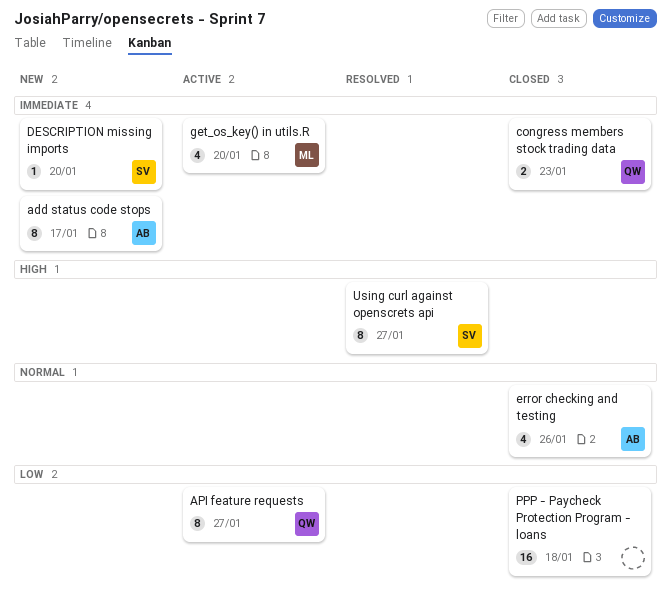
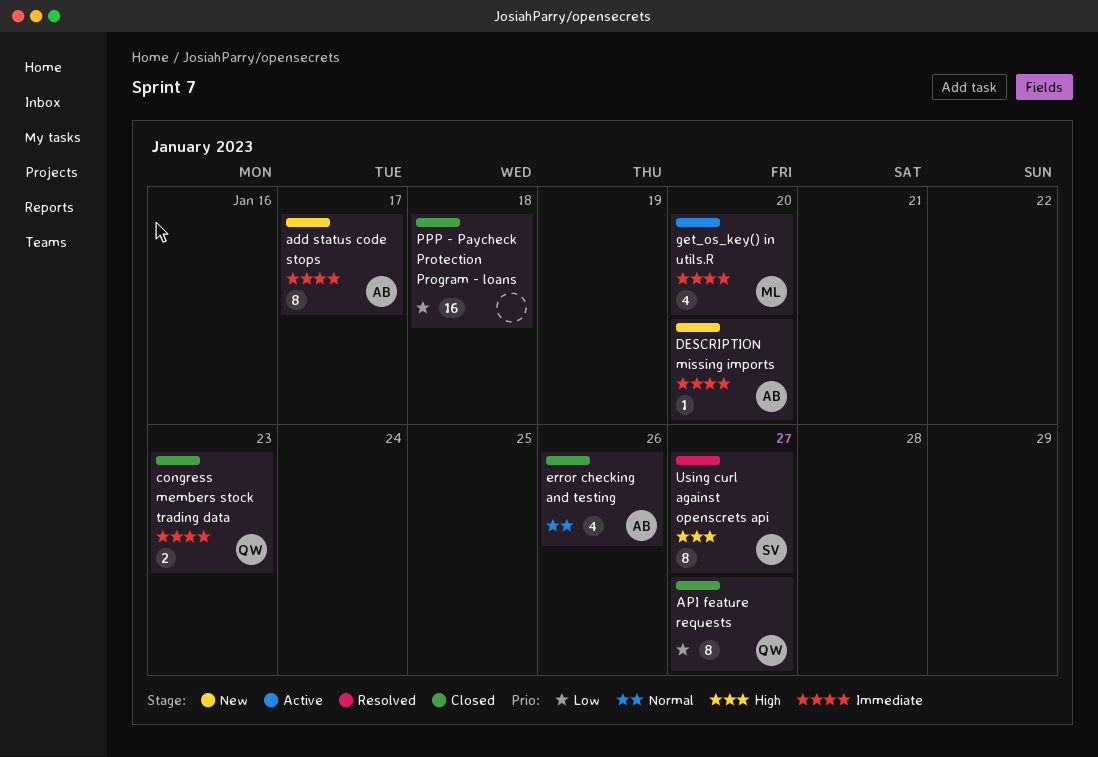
API feature requests, status: Active -> Closed
DESCRIPTION missing imports, owner: SV -> AB

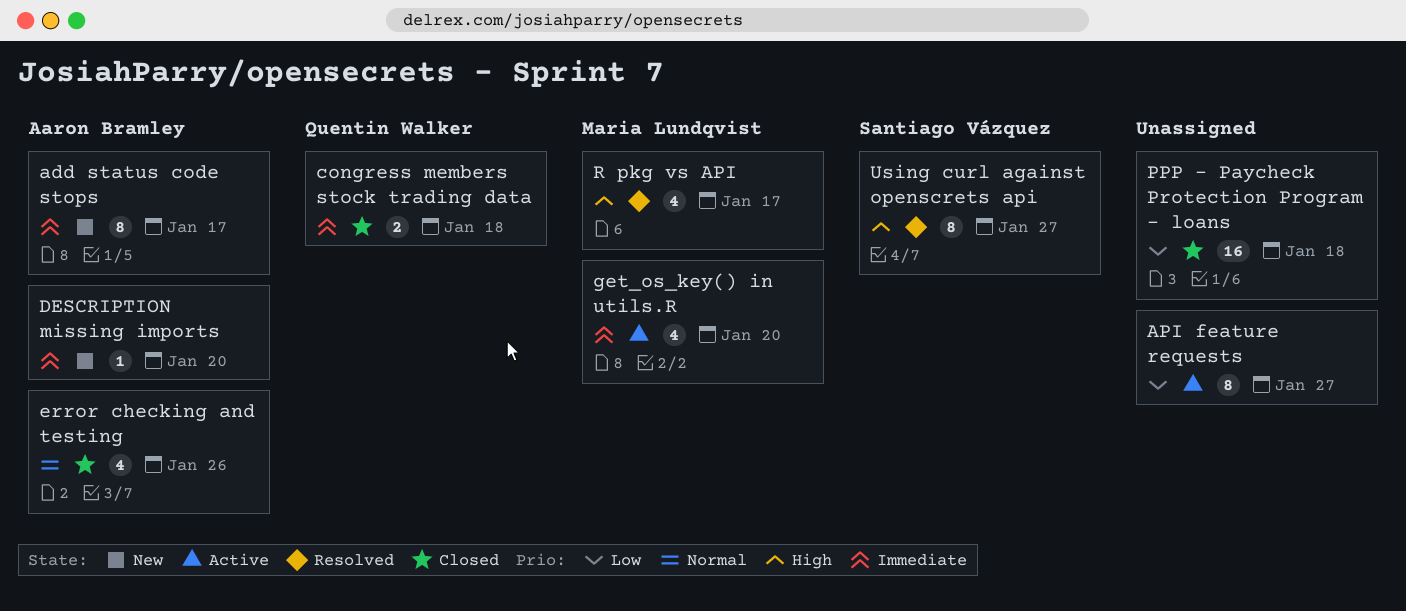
API feature requests, status: Closed -> Active
API feature requests, owner: Quentin Walker -> none
congress members stock trading data, due: Jan 23 -> Jan 18
R pkg vs API: none -> present

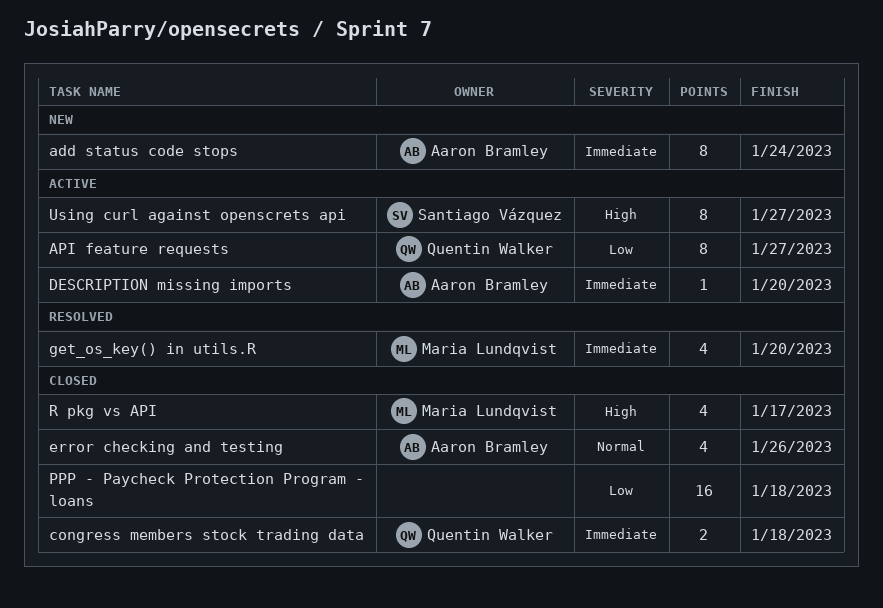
add status code stops, due: Jan 17 -> Jan 24
API feature requests, owner: none -> Quentin Walker
DESCRIPTION missing imports, status: New -> Active
get_os_key() in utils.R, status: Active -> Resolved
R pkg vs API, status: Resolved -> Closed
Using curl against openscrets api, status: Resolved -> Active

